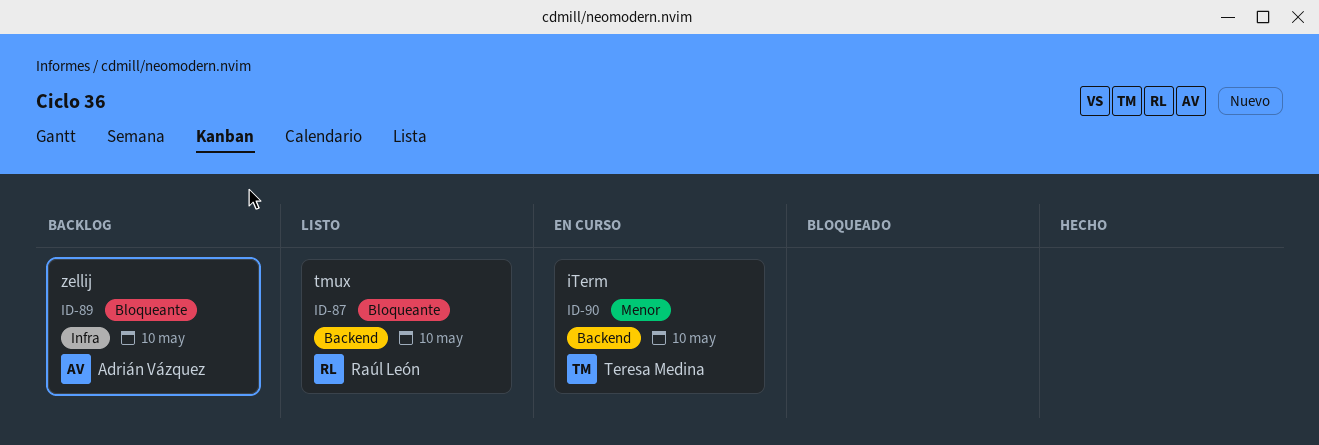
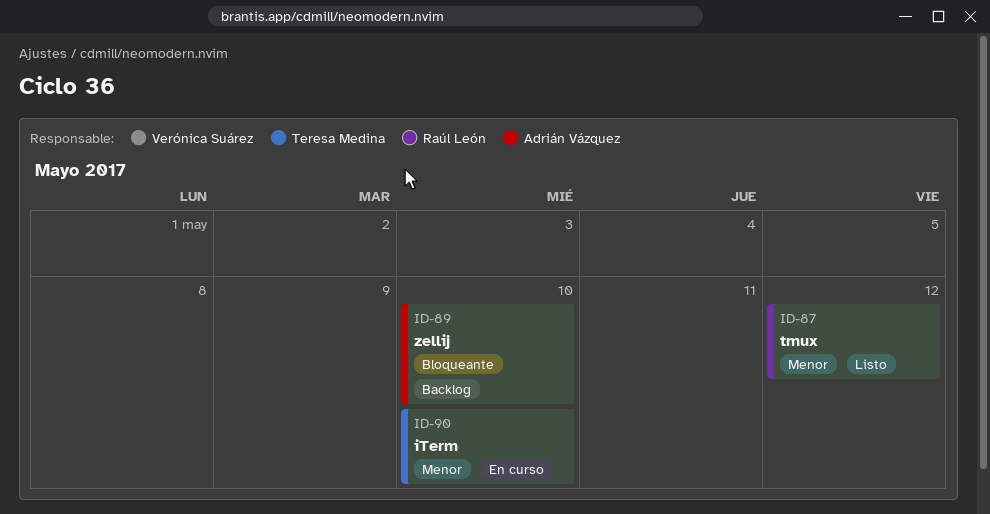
ID-87, priority: Bloqueante -> Menor
ID-87, due: May 10 -> May 12

